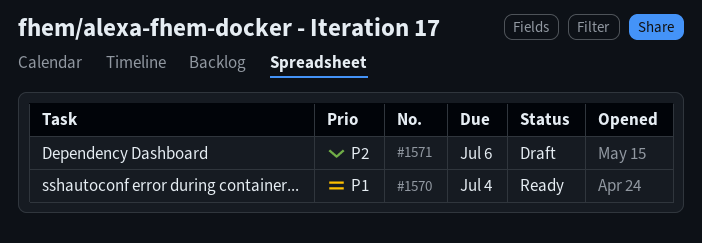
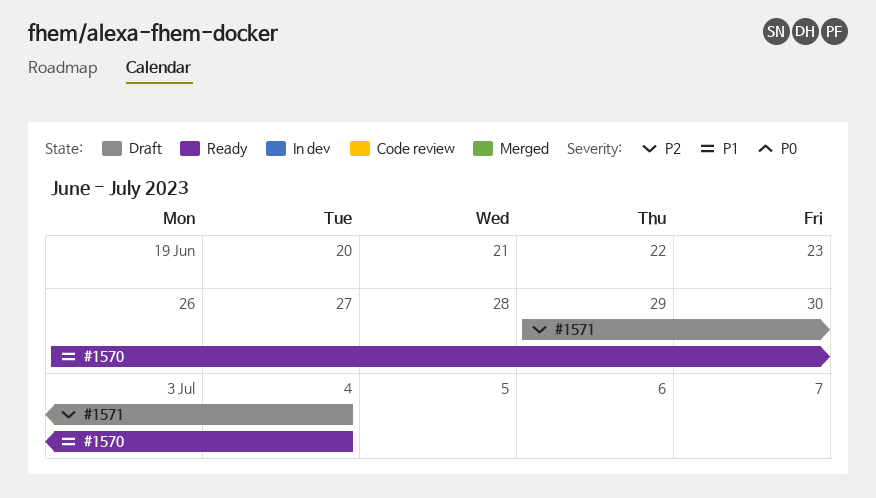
#1571, due: Jul 6 -> Jul 4

